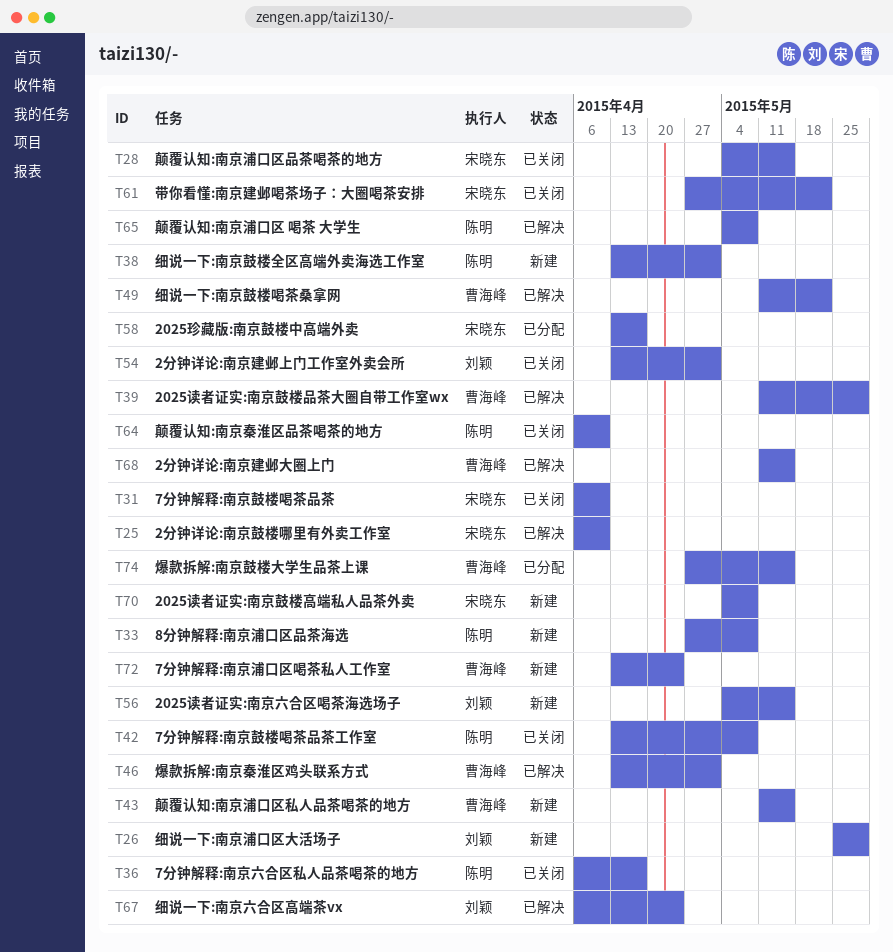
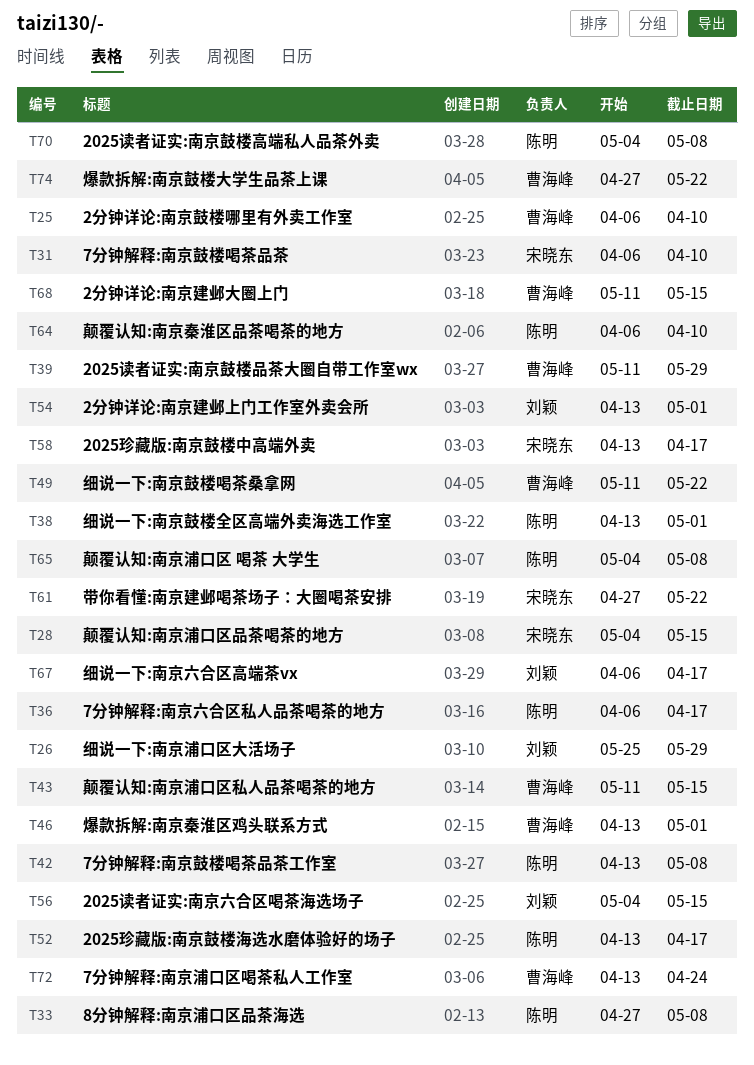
T25, owner: 宋晓东 -> 曹海峰
T52: none -> present
T67, due: Apr 24 -> Apr 17
T70, owner: 宋晓东 -> 陈明
T74, due: May 15 -> May 22

